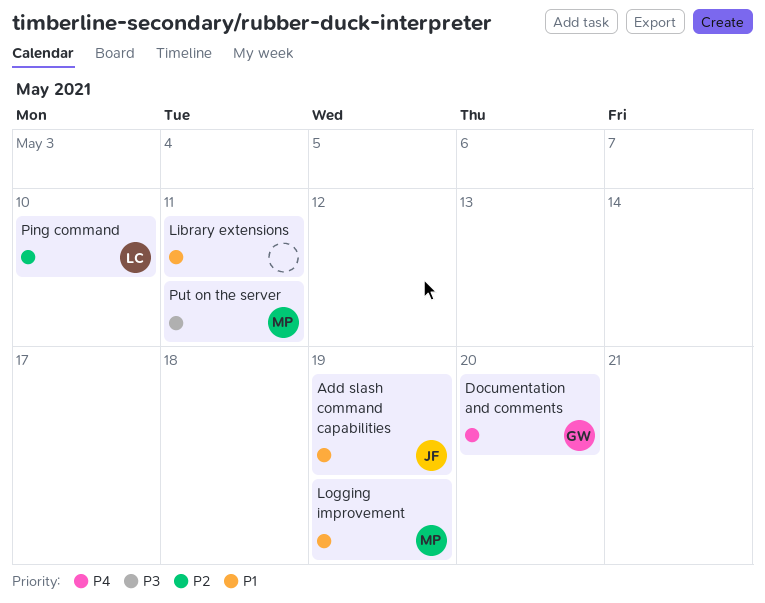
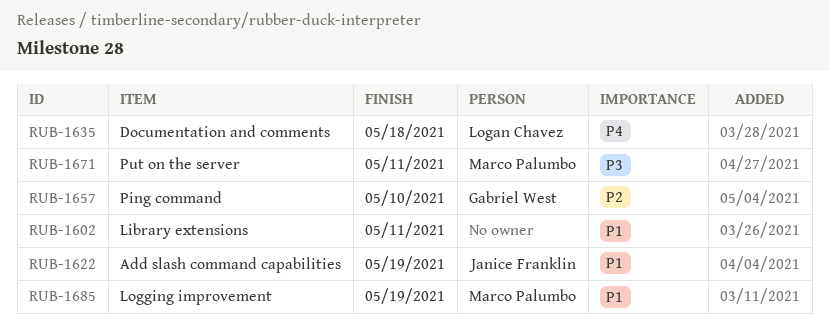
Documentation and comments, owner: Gabriel West -> Logan Chavez
Documentation and comments, due: May 20 -> May 18
Ping command, owner: Logan Chavez -> Gabriel West

